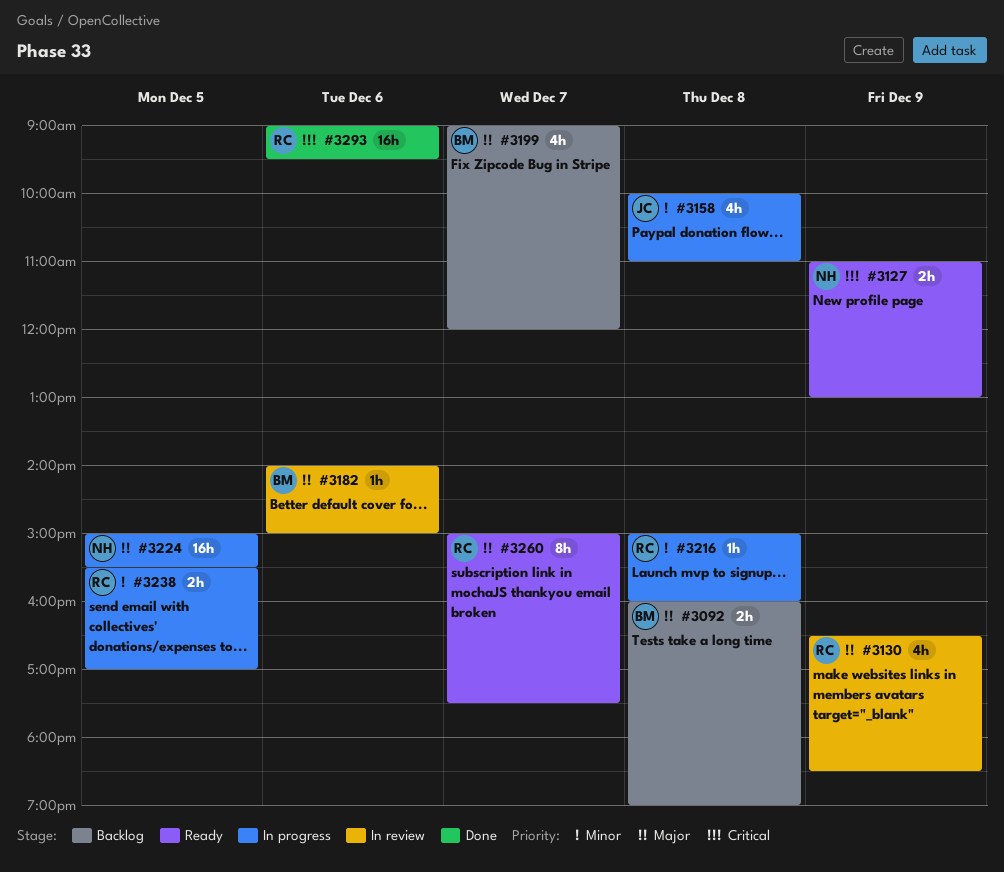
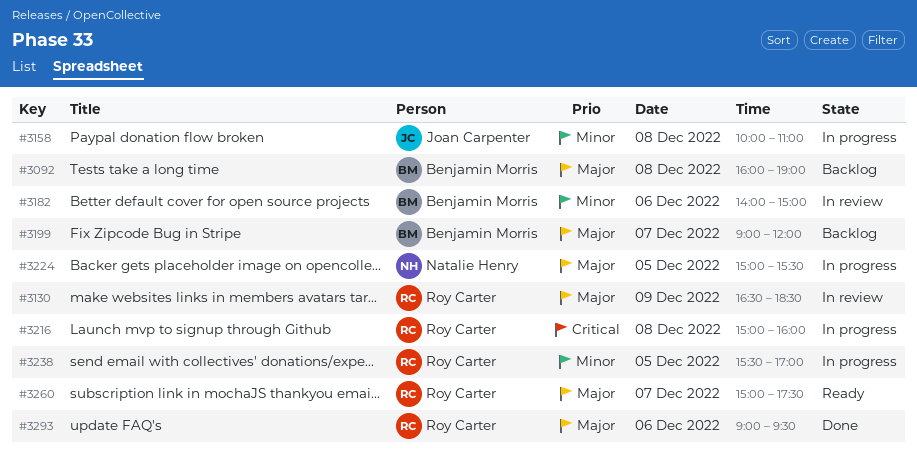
#3127: present -> none
#3182, priority: Major -> Minor
#3216, priority: Minor -> Critical
#3293, priority: Critical -> Major

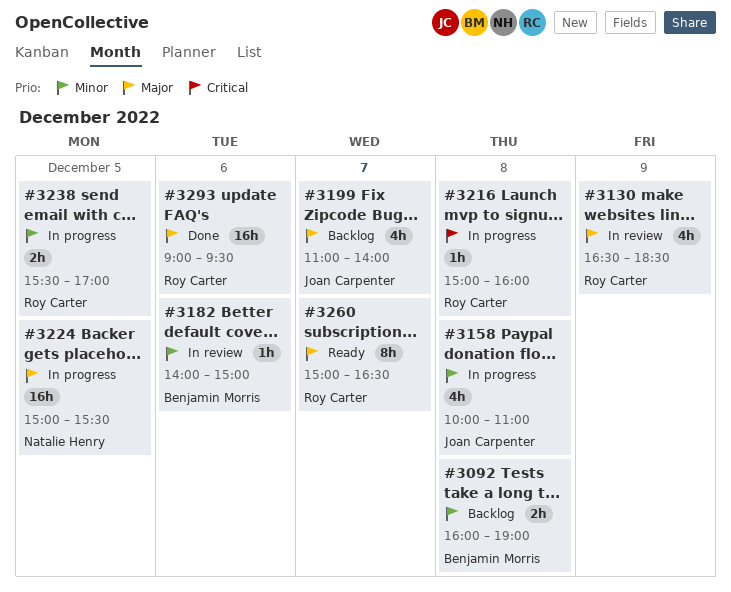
#3092, priority: Major -> Minor
#3199, owner: Benjamin Morris -> Joan Carpenter
#3199, begins: 09:00 -> 11:00
#3199, ends: 12:00 -> 14:00
#3260, ends: 17:30 -> 16:30

